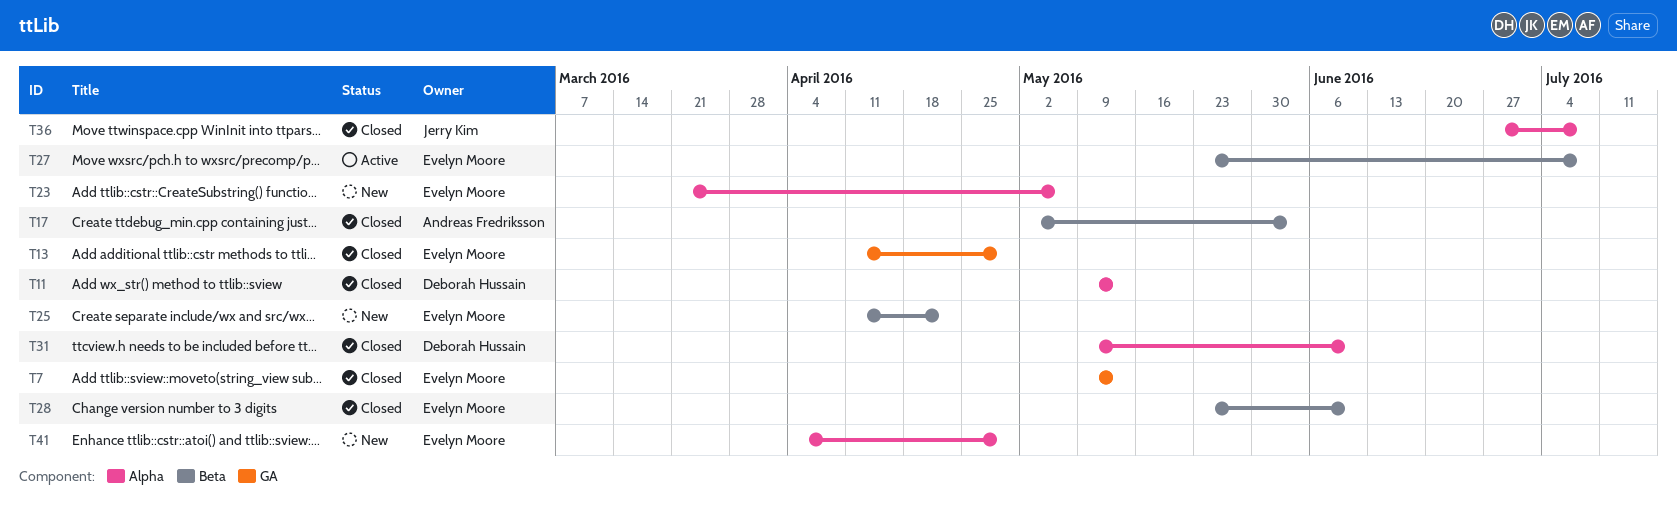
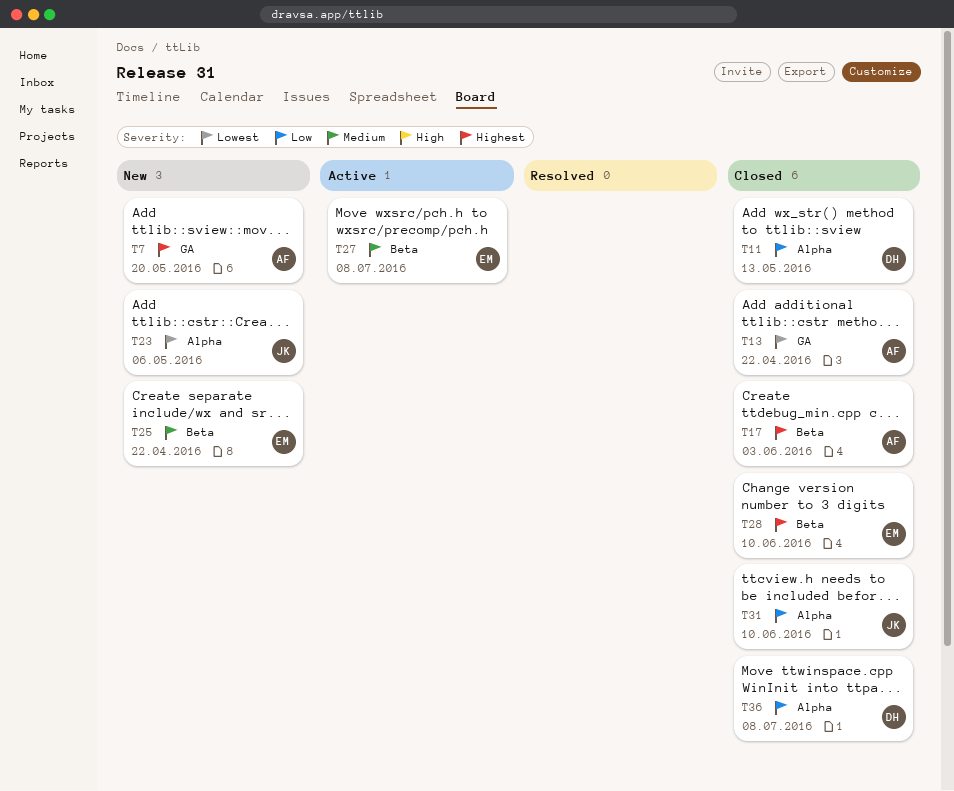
T7, status: Closed -> New
T7, owner: Evelyn Moore -> Andreas Fredriksson
T7, due: May 13 -> May 20
T13, owner: Evelyn Moore -> Andreas Fredriksson
T13, due: Apr 29 -> Apr 22
T23, owner: Evelyn Moore -> Jerry Kim
T31, owner: Deborah Hussain -> Jerry Kim
T36, owner: Jerry Kim -> Deborah Hussain
T41: present -> none

